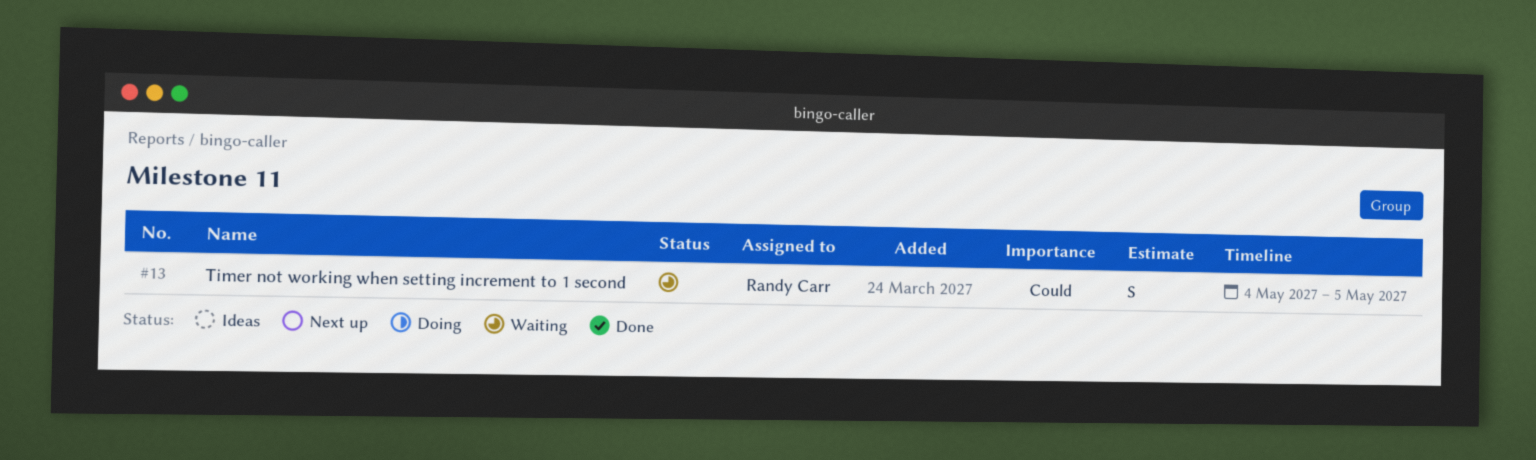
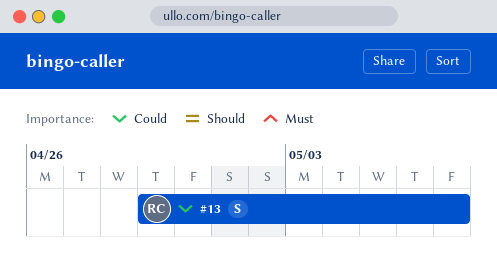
#13, start: May 4 -> Apr 29
#13, due: May 5 -> May 7

